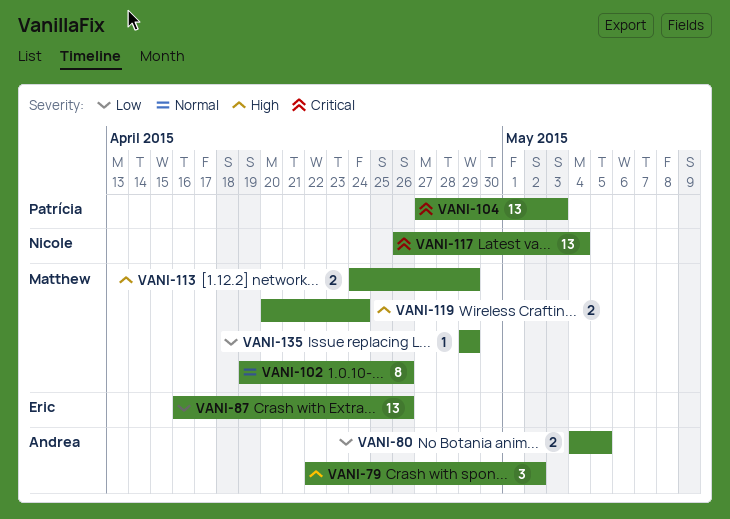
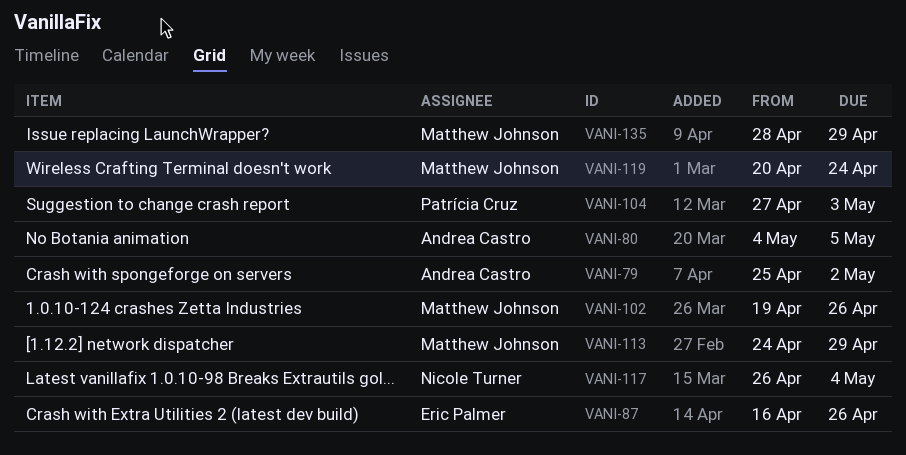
VANI-79, start: Apr 22 -> Apr 25
VANI-135, start: Apr 29 -> Apr 28

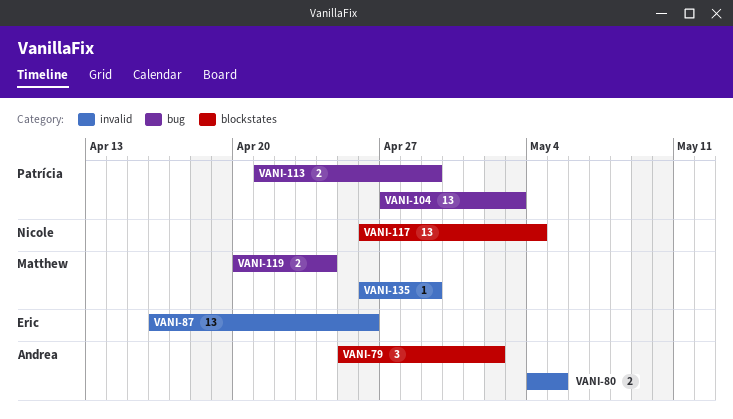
VANI-102: present -> none
VANI-113, owner: Matthew Johnson -> Patrícia Cruz
VANI-113, start: Apr 24 -> Apr 21
VANI-135, start: Apr 28 -> Apr 26

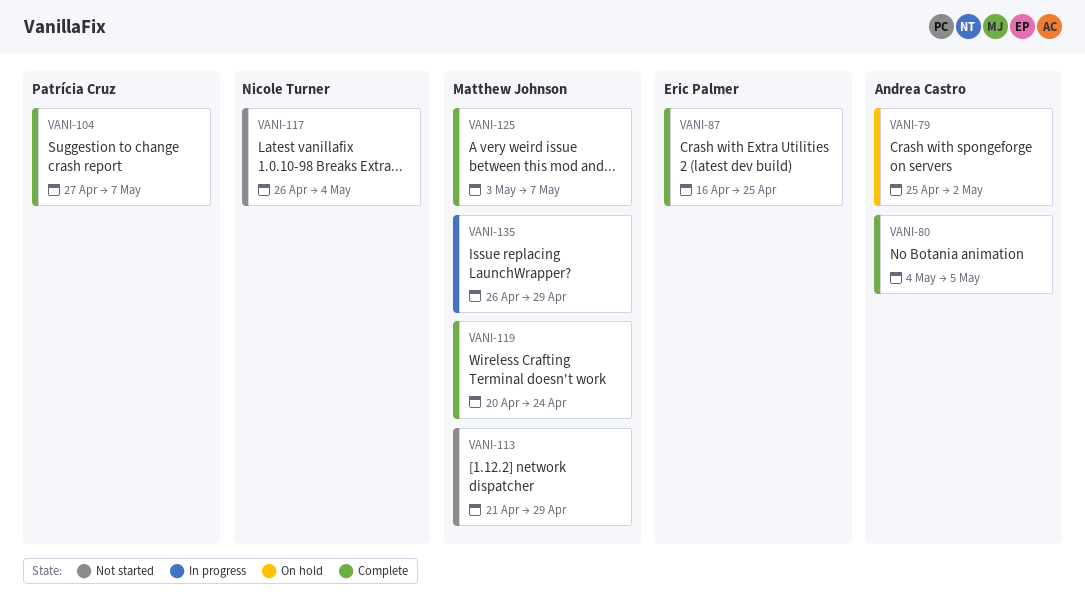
VANI-87, due: Apr 26 -> Apr 25
VANI-104, due: May 3 -> May 7
VANI-113, owner: Patrícia Cruz -> Matthew Johnson
VANI-125: none -> present

